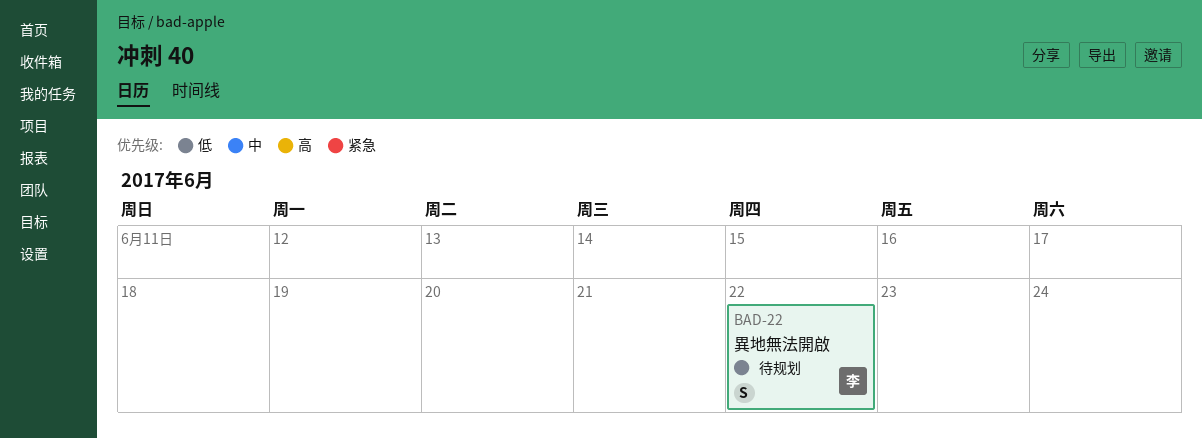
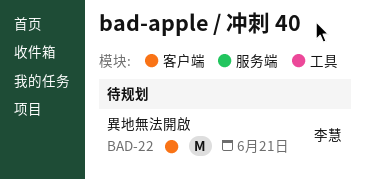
BAD-22, estimate: S -> M
BAD-22, due: Jun 22 -> Jun 21

